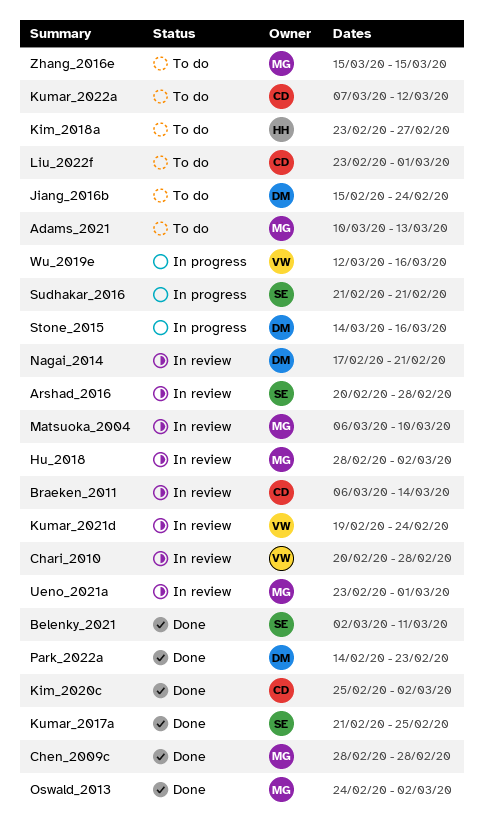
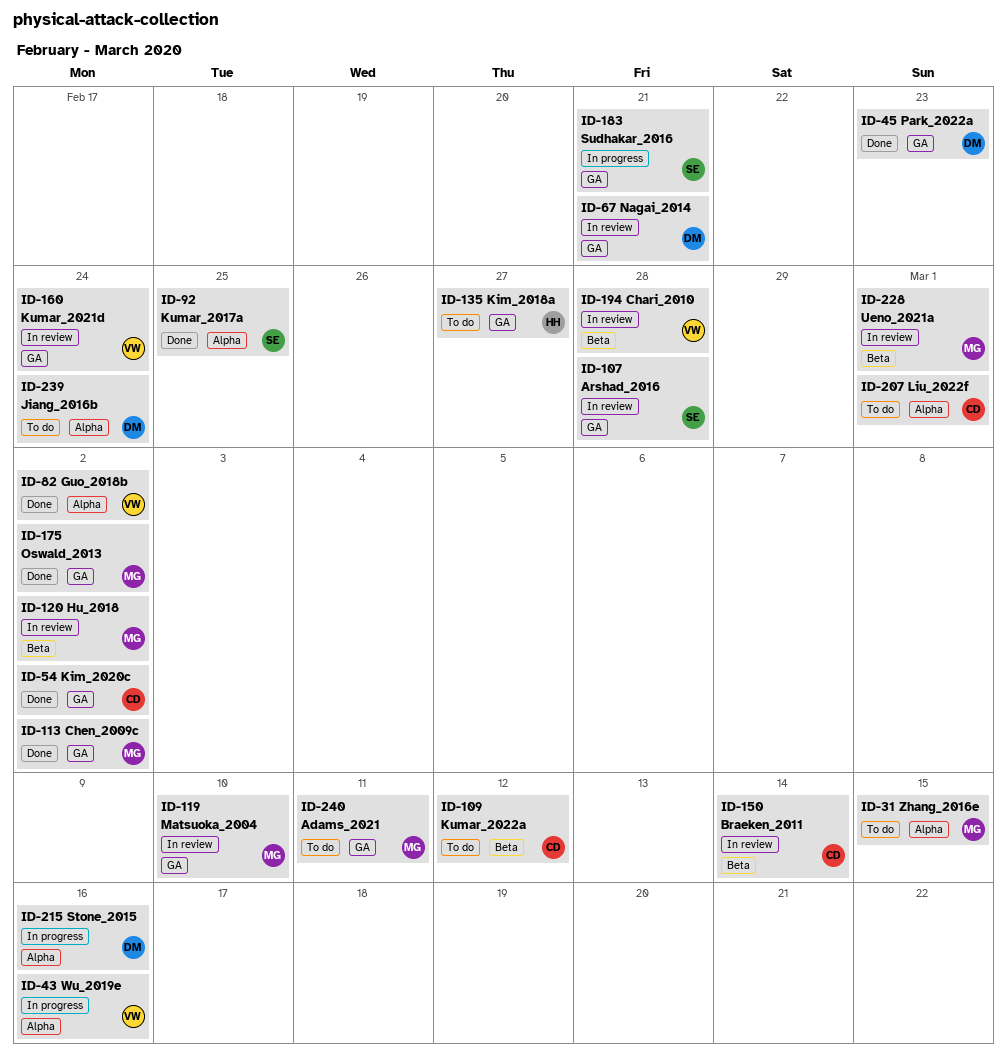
Adams_2021, due: Mar 13 -> Mar 11
Belenky_2021: present -> none
Chen_2009c, due: Feb 28 -> Mar 2
Guo_2018b: none -> present

